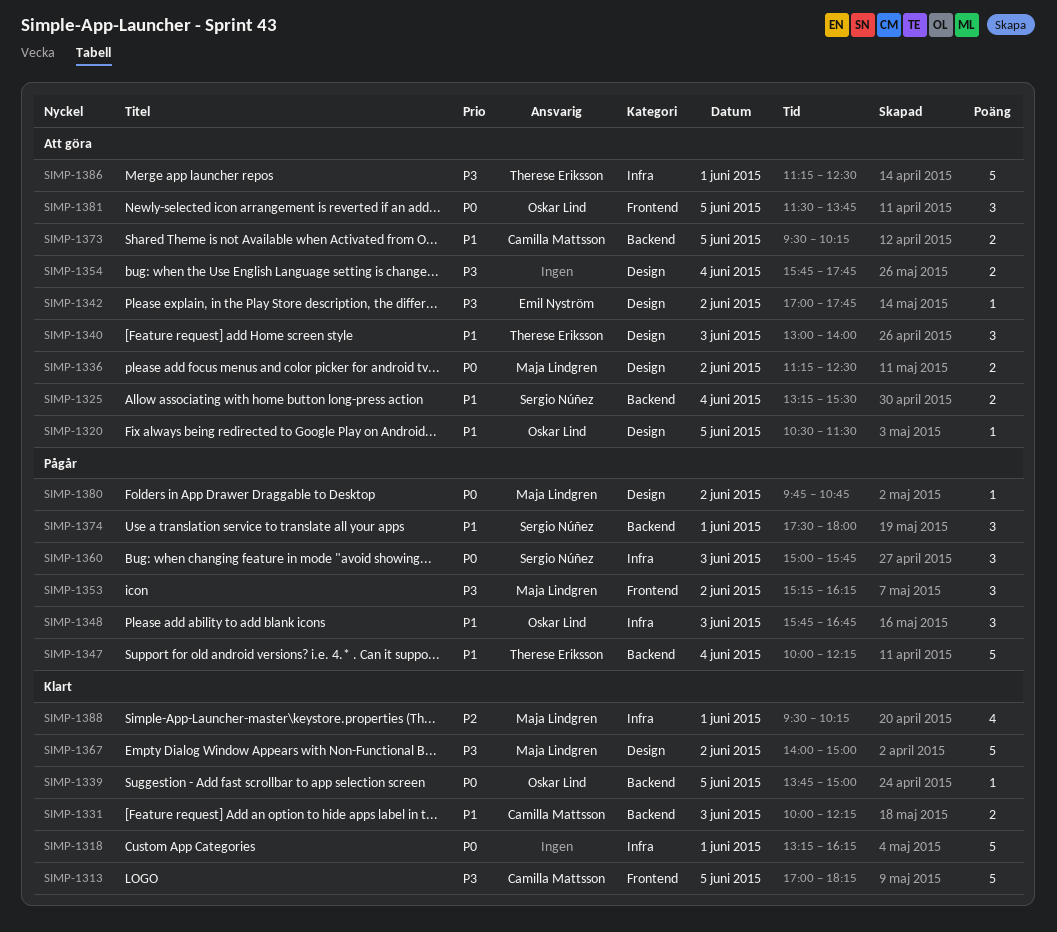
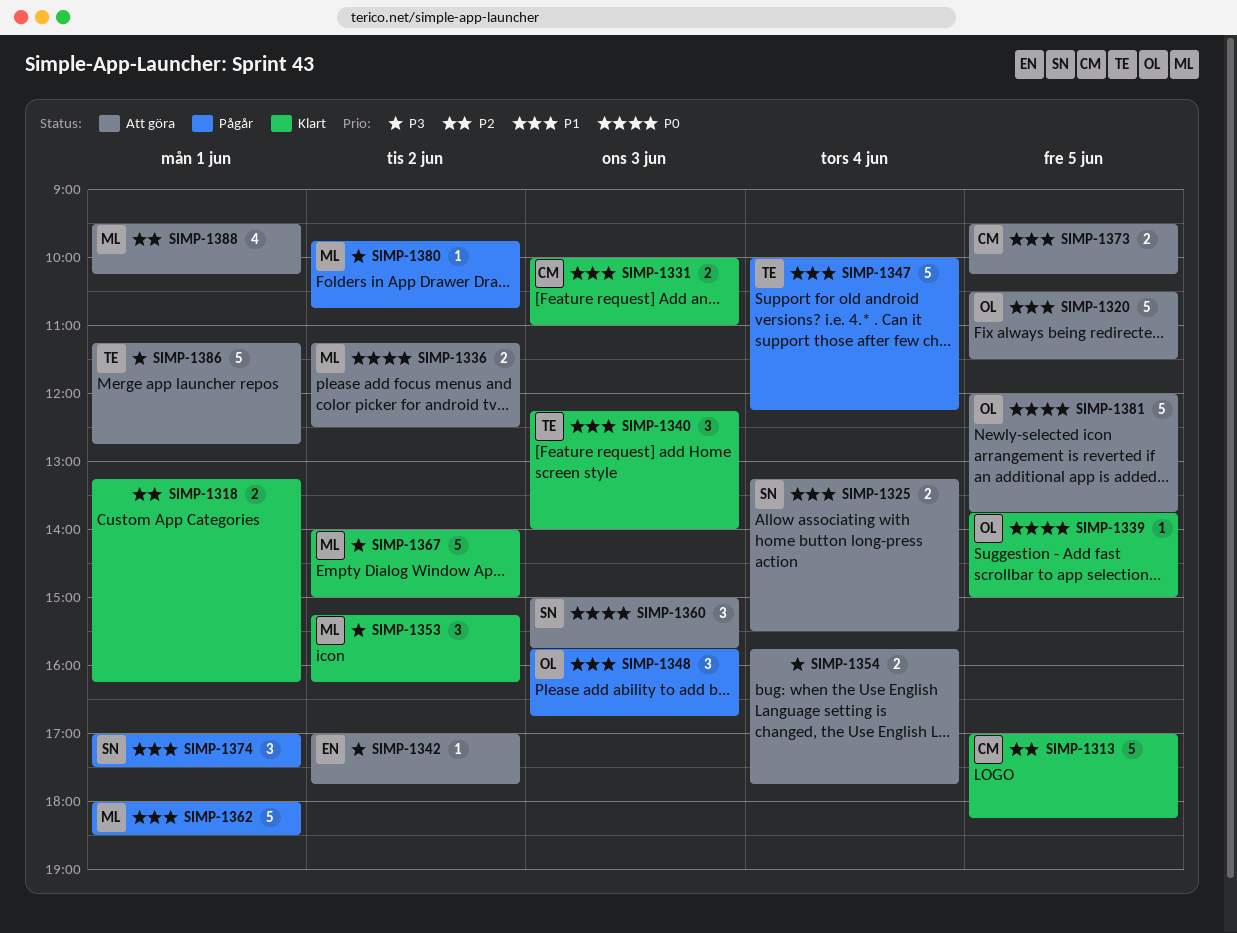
SIMP-1313, priority: P3 -> P2
SIMP-1318, priority: P0 -> P2
SIMP-1318, estimate: 5 -> 2
SIMP-1320, estimate: 1 -> 5
SIMP-1331, ends: 12:15 -> 11:00
SIMP-1340, status: Att göra -> Klart
SIMP-1340, begins: 13:00 -> 12:15
SIMP-1353, status: Pågår -> Klart
SIMP-1360, status: Pågår -> Att göra
SIMP-1362: none -> present
SIMP-1374, begins: 17:30 -> 17:00
SIMP-1374, ends: 18:00 -> 17:30
SIMP-1380, priority: P0 -> P3
SIMP-1381, estimate: 3 -> 5
SIMP-1381, begins: 11:30 -> 12:00
SIMP-1386, ends: 12:30 -> 12:45
SIMP-1388, status: Klart -> Att göra

